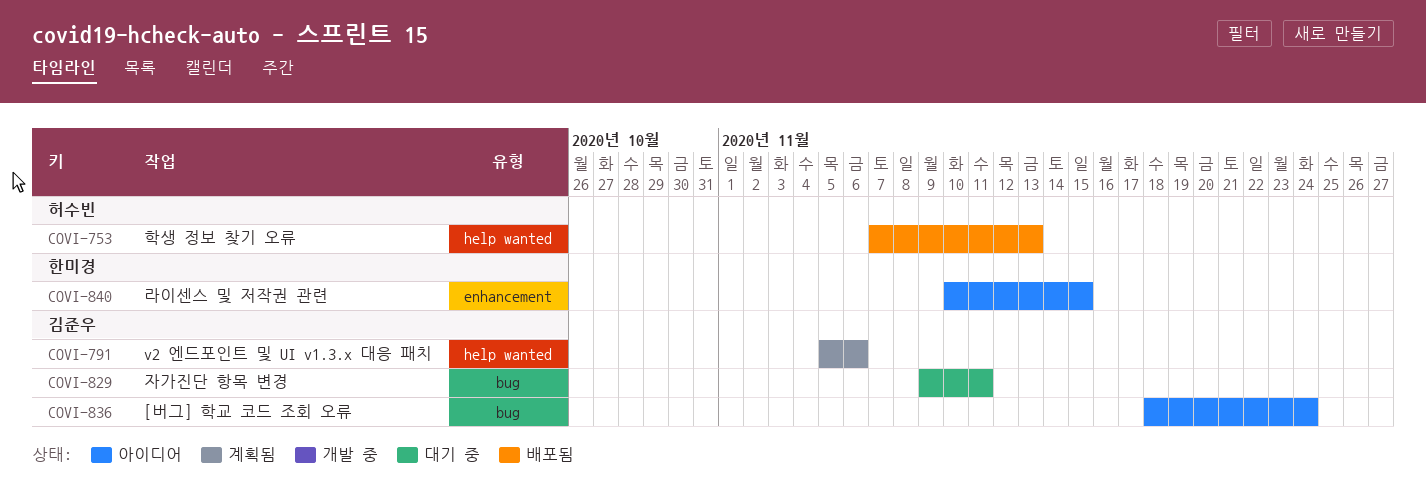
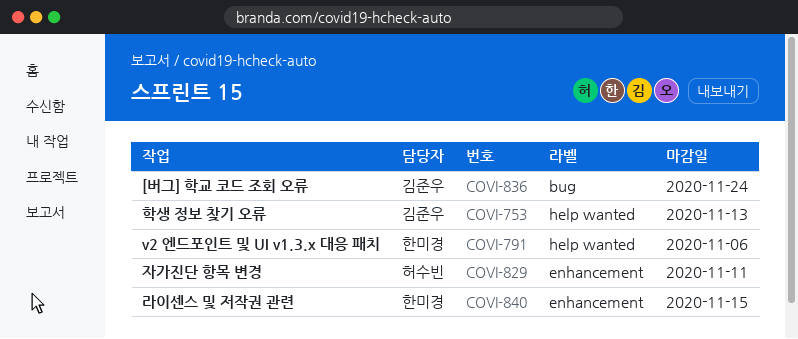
COVI-753, owner: 허수빈 -> 김준우
COVI-791, owner: 김준우 -> 한미경
COVI-829, owner: 김준우 -> 허수빈
COVI-829, label: bug -> enhancement

